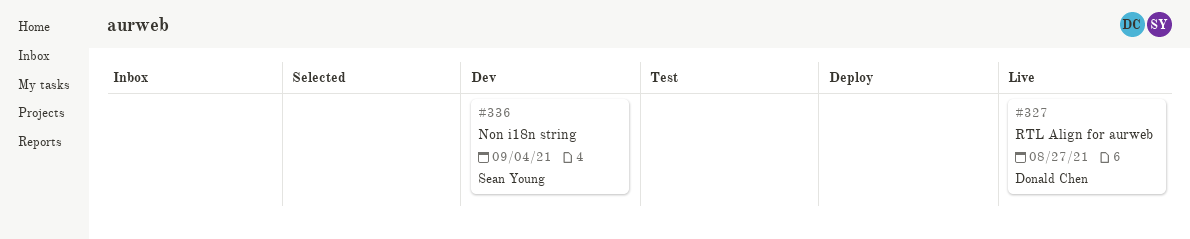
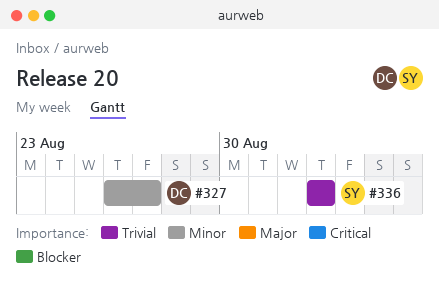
#336, due: Sep 4 -> Sep 2

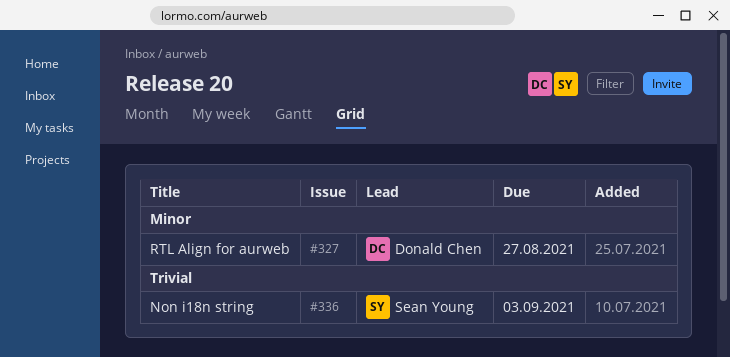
#336, due: Sep 2 -> Sep 3

